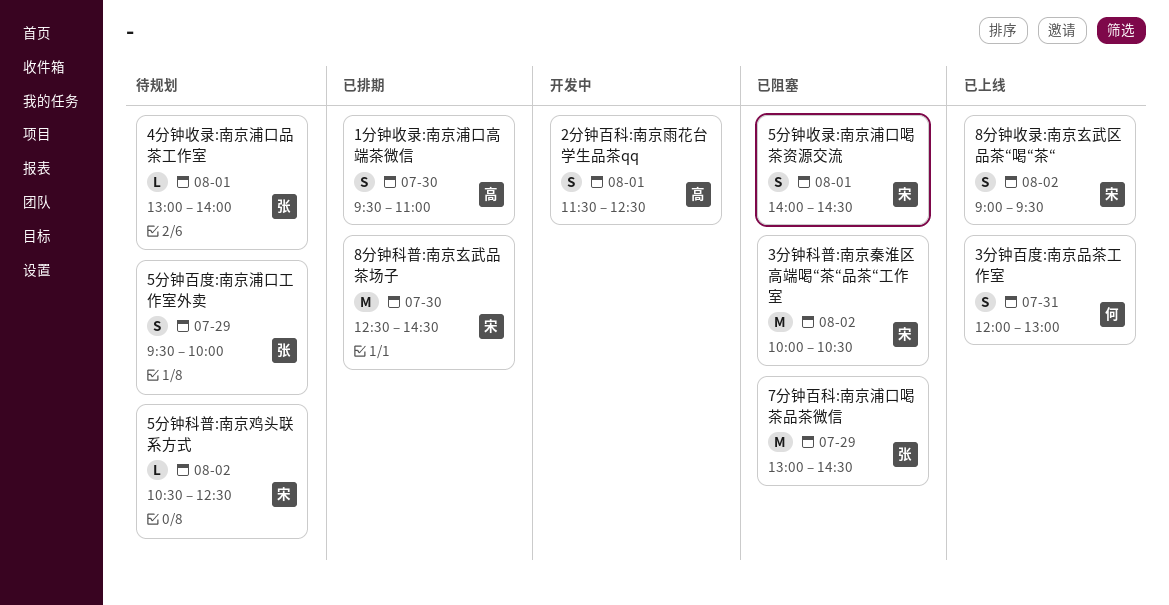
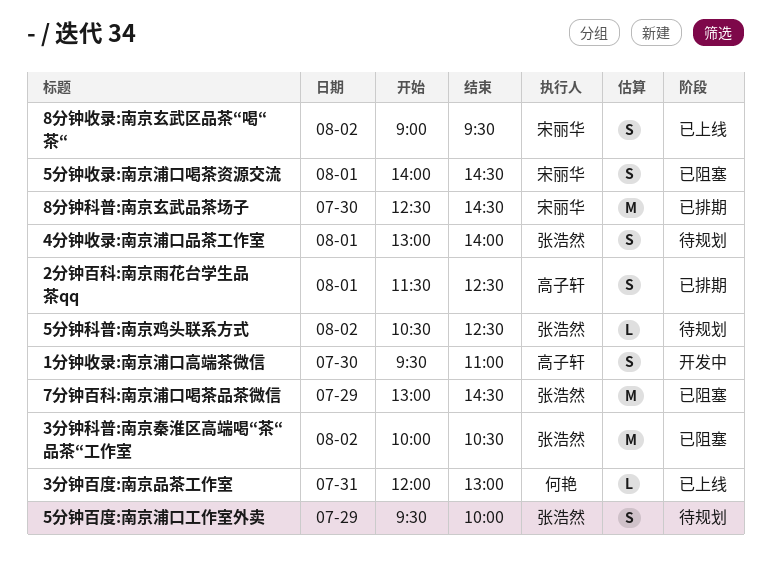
1分钟收录:南京浦口高端茶微信, status: 已排期 -> 开发中
2分钟百科:南京雨花台学生品茶qq, status: 开发中 -> 已排期
3分钟百度:南京品茶工作室, estimate: S -> L
3分钟科普:南京秦淮区高端喝“茶“品茶“工作室, owner: 宋丽华 -> 张浩然
4分钟收录:南京浦口品茶工作室, estimate: L -> S
5分钟科普:南京鸡头联系方式, owner: 宋丽华 -> 张浩然

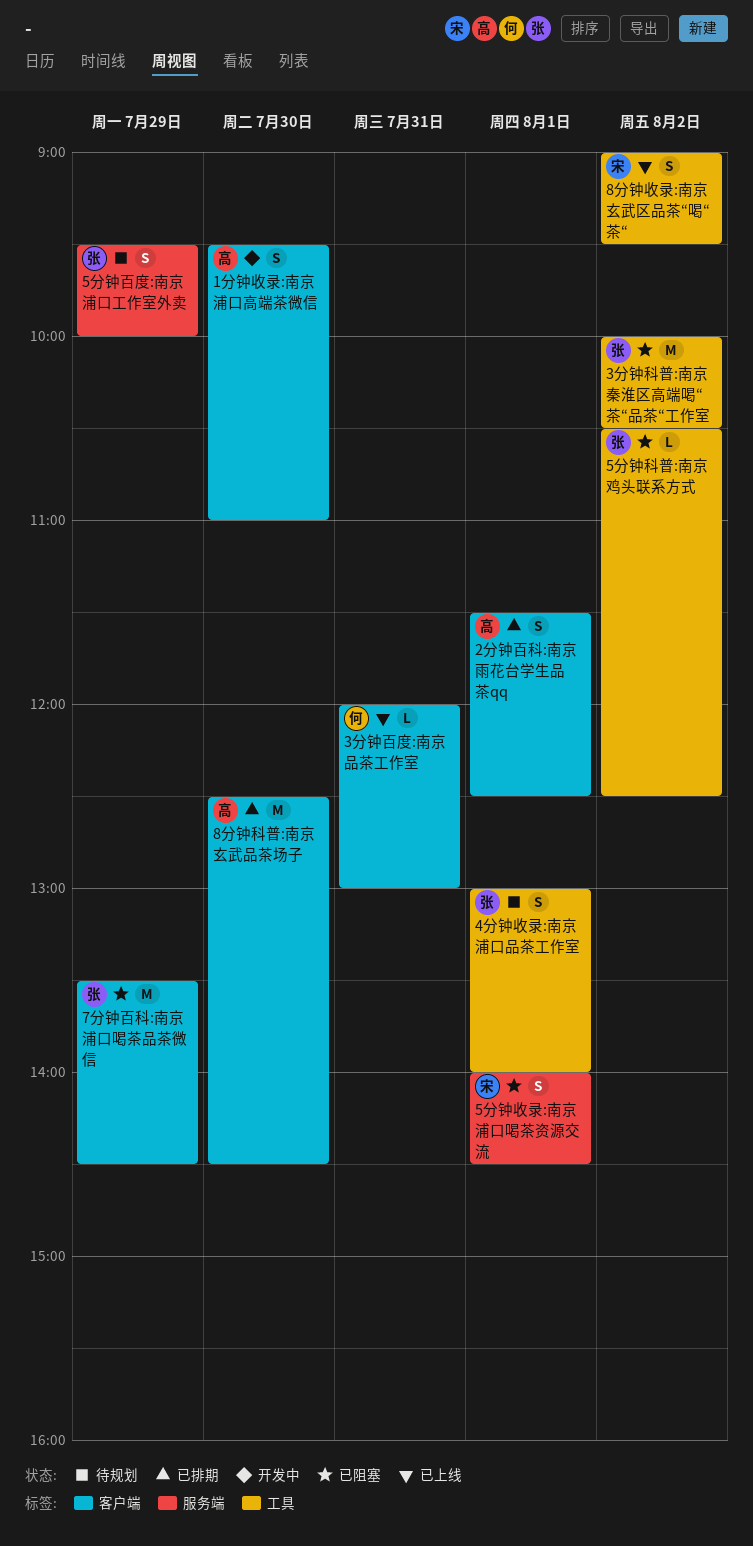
5分钟科普:南京鸡头联系方式, status: 待规划 -> 已阻塞
7分钟百科:南京浦口喝茶品茶微信, begins: 13:00 -> 13:30
8分钟科普:南京玄武品茶场子, owner: 宋丽华 -> 高子轩

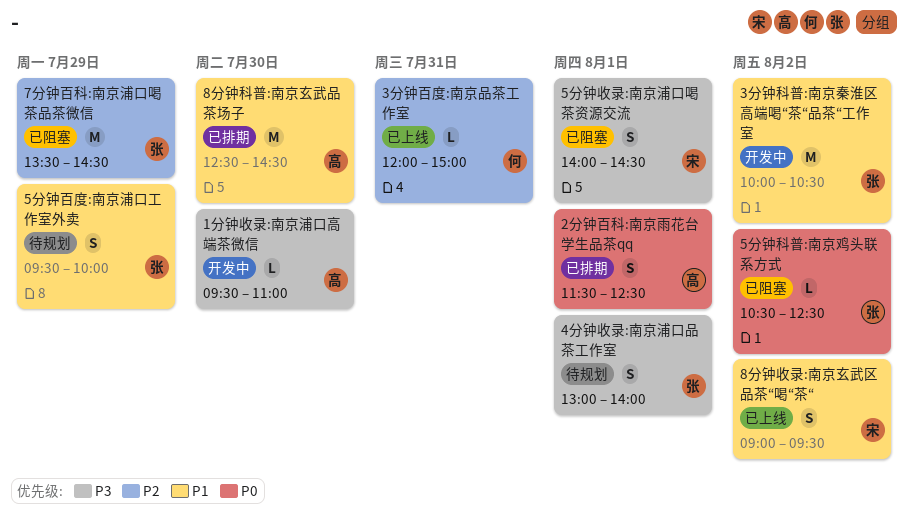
1分钟收录:南京浦口高端茶微信, estimate: S -> L
3分钟百度:南京品茶工作室, ends: 13:00 -> 15:00
3分钟科普:南京秦淮区高端喝“茶“品茶“工作室, status: 已阻塞 -> 开发中

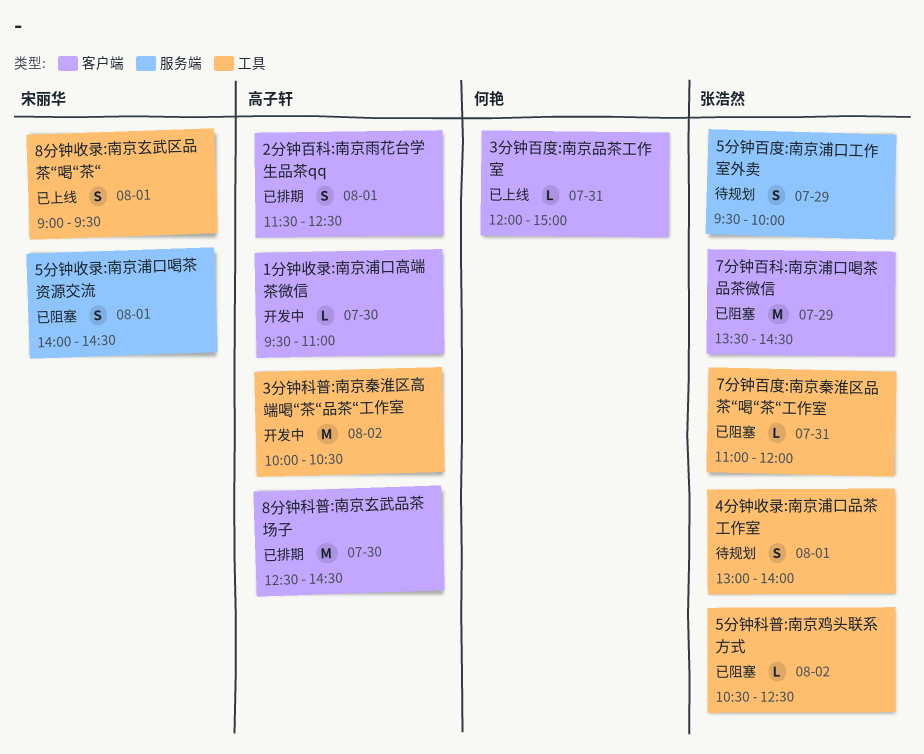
3分钟科普:南京秦淮区高端喝“茶“品茶“工作室, owner: 张浩然 -> 高子轩
7分钟百度:南京秦淮区品茶“喝“茶“工作室: none -> present
8分钟收录:南京玄武区品茶“喝“茶“, day: Aug 2 -> Aug 1

